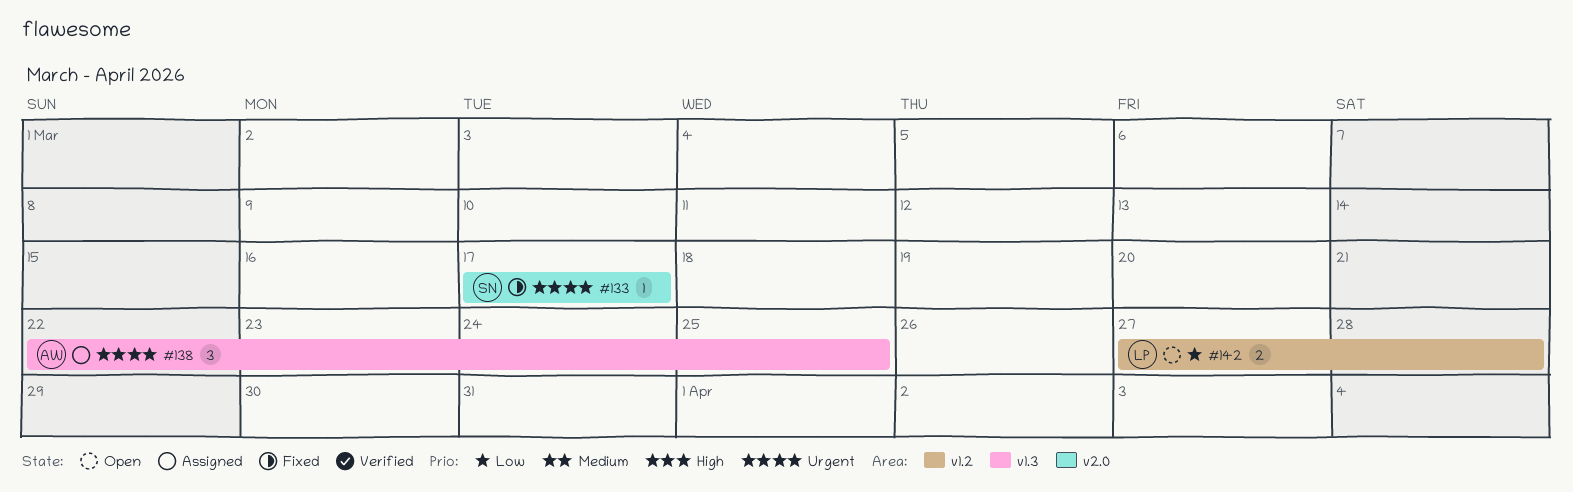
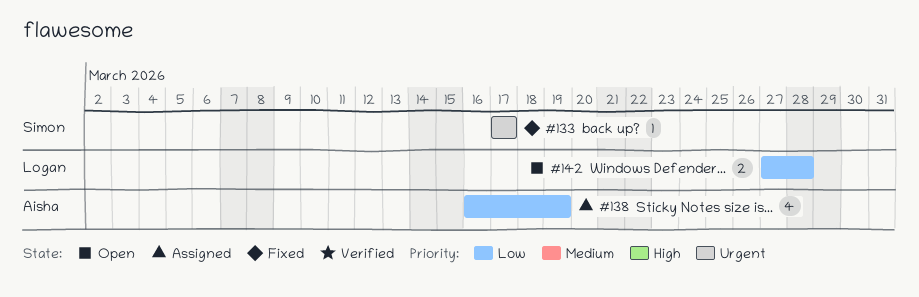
#138, priority: Urgent -> Low
#138, estimate: 3 -> 4
#138, start: Mar 22 -> Mar 16
#138, due: Mar 25 -> Mar 19

